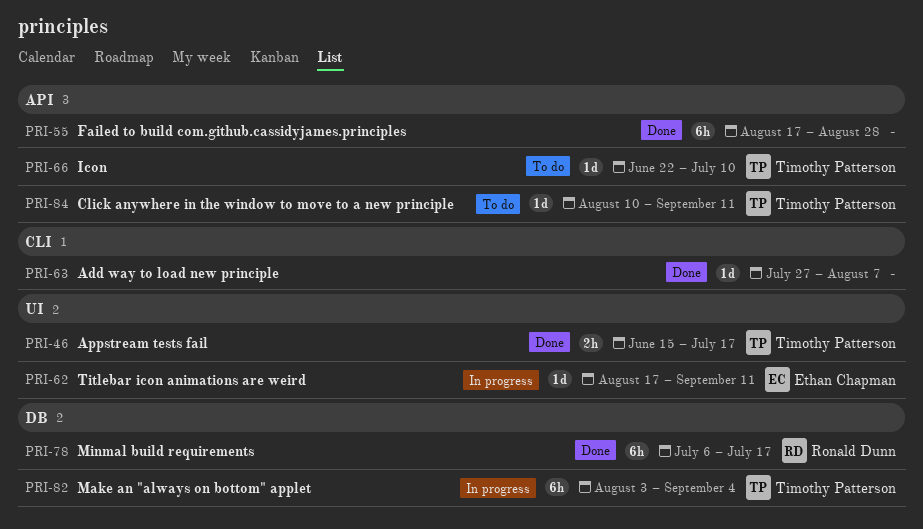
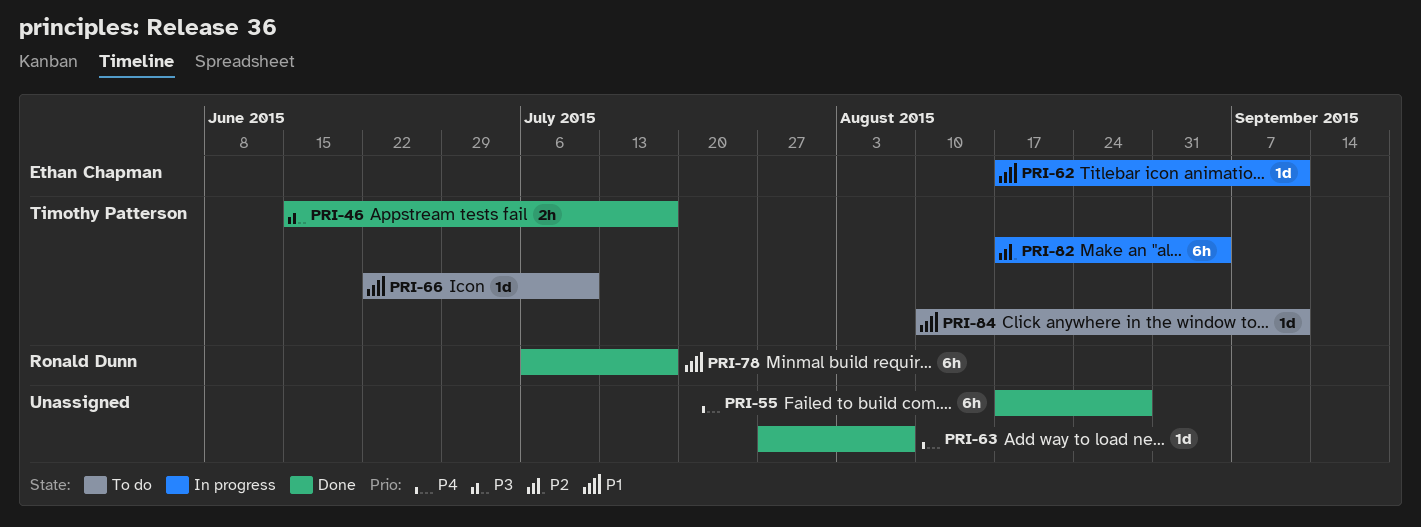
PRI-82, start: Aug 3 -> Aug 17

